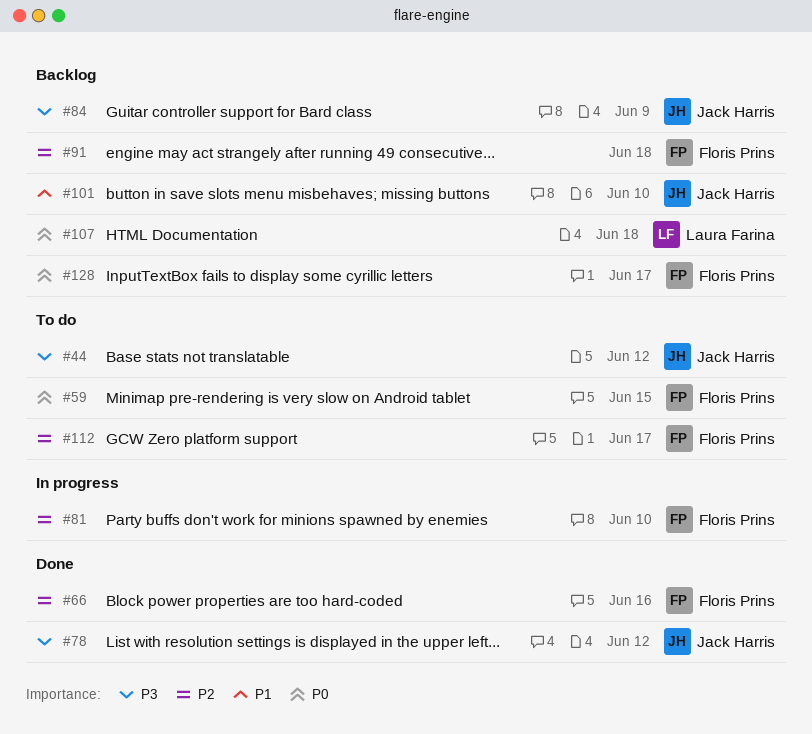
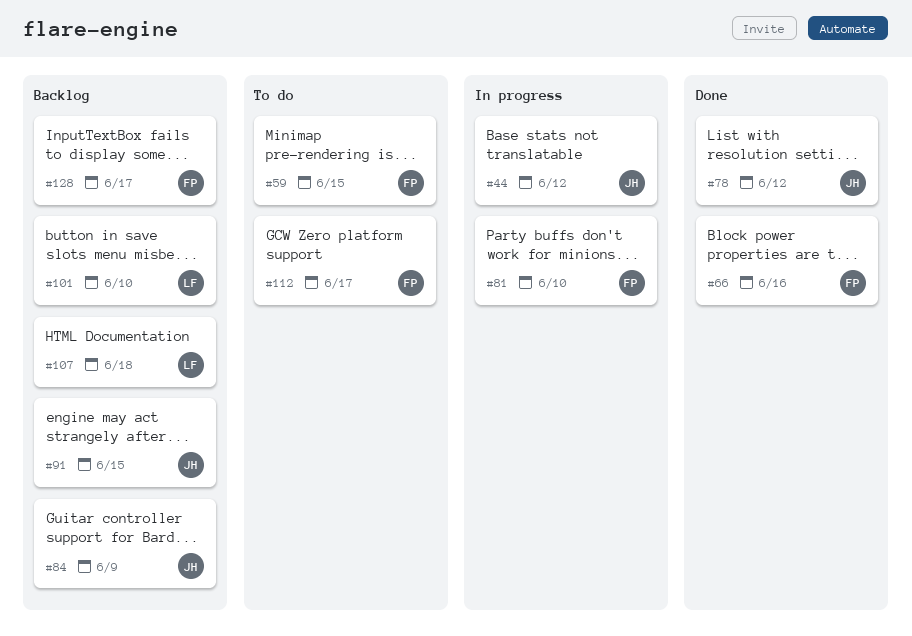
#44, status: To do -> In progress
#91, owner: Floris Prins -> Jack Harris
#91, due: Jun 18 -> Jun 15
#101, owner: Jack Harris -> Laura Farina

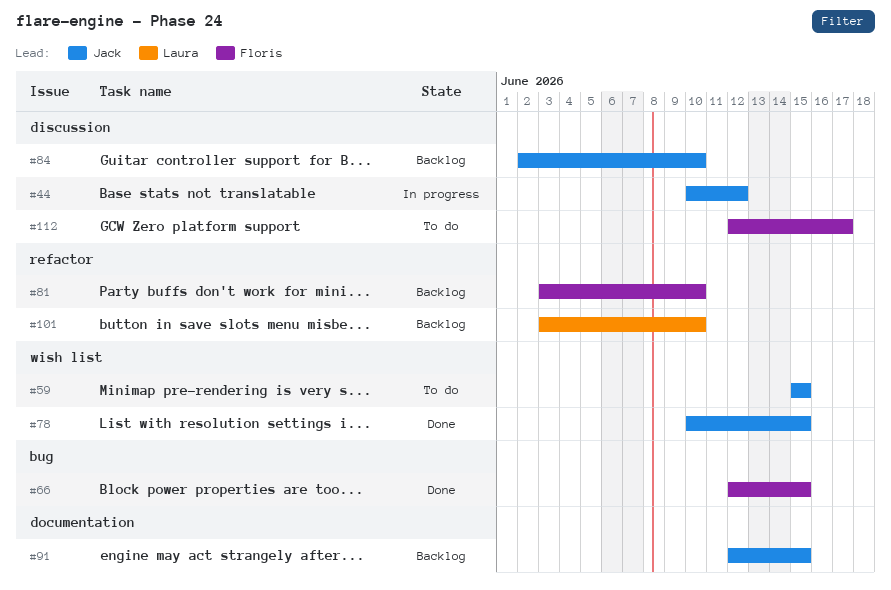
#59, owner: Floris -> Jack
#66, due: Jun 16 -> Jun 15
#78, due: Jun 12 -> Jun 15
#81, status: In progress -> Backlog
#84, due: Jun 9 -> Jun 10
#107: present -> none
#128: present -> none

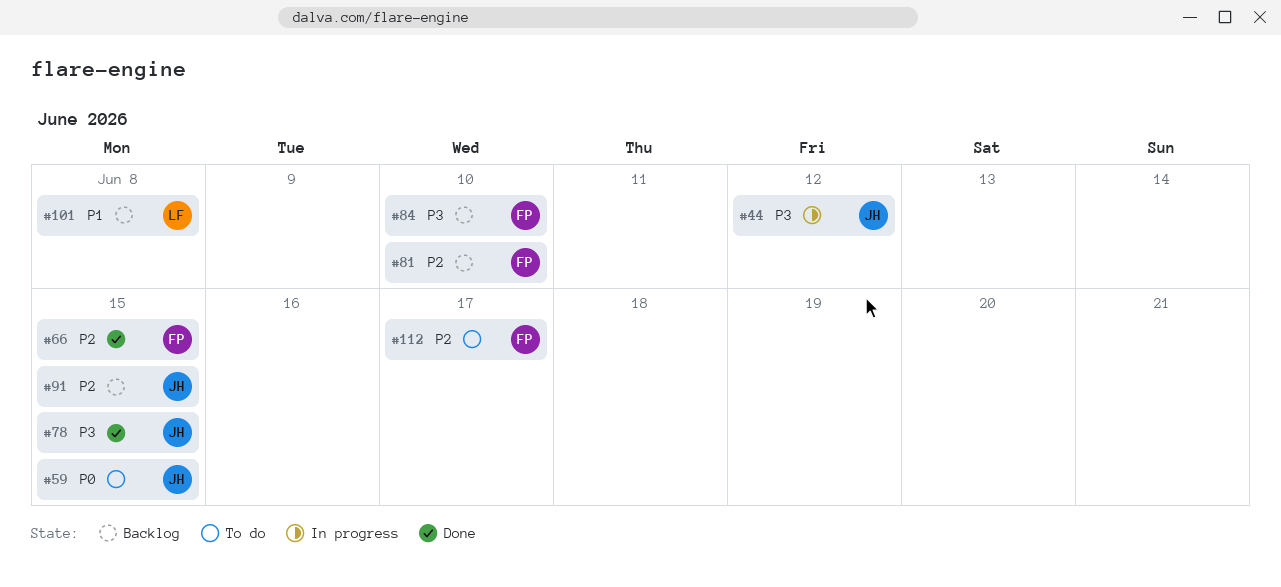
#84, owner: Jack -> Floris
#101, due: Jun 10 -> Jun 8

